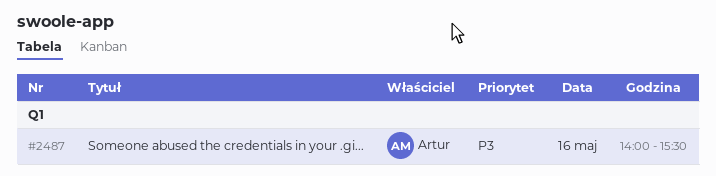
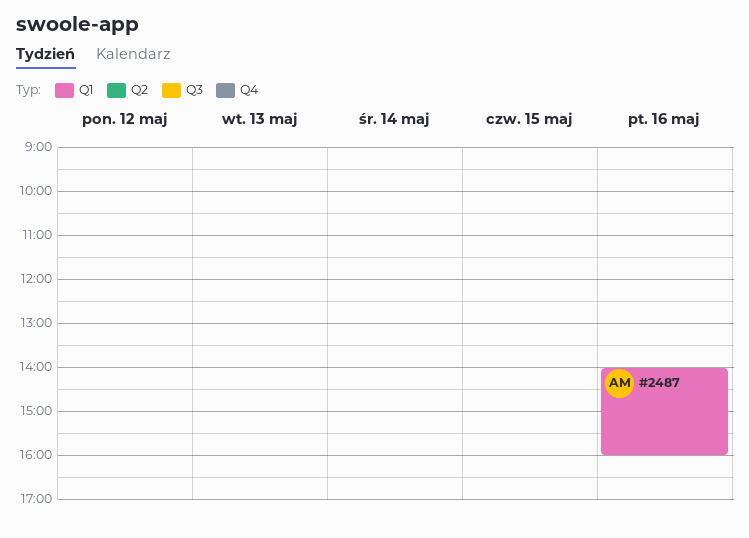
#2487, ends: 15:30 -> 16:00

